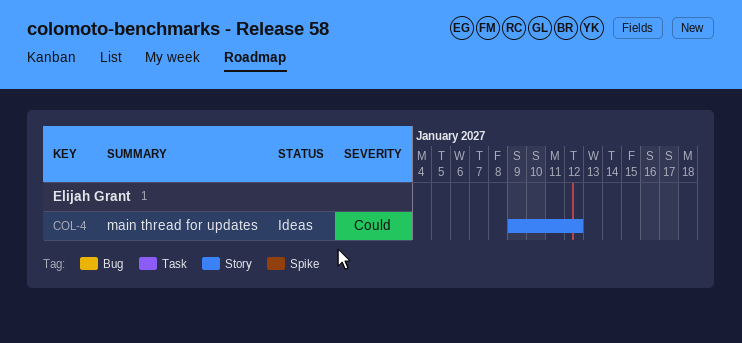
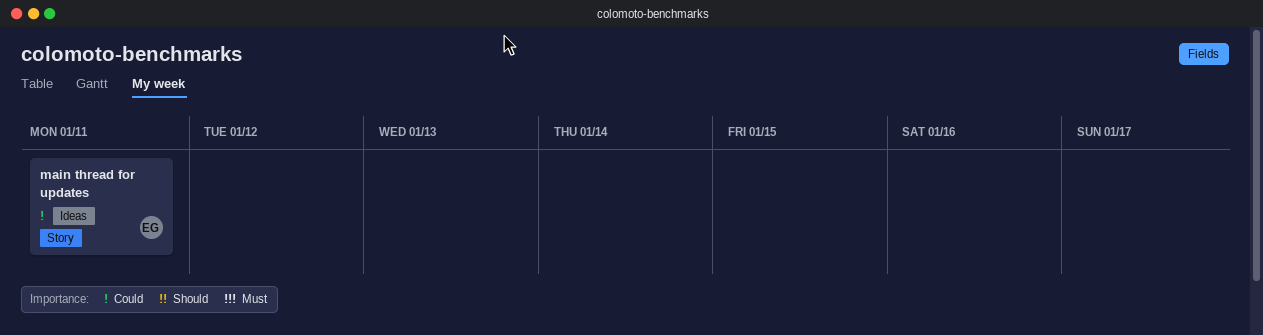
main thread for updates, due: Jan 12 -> Jan 11

